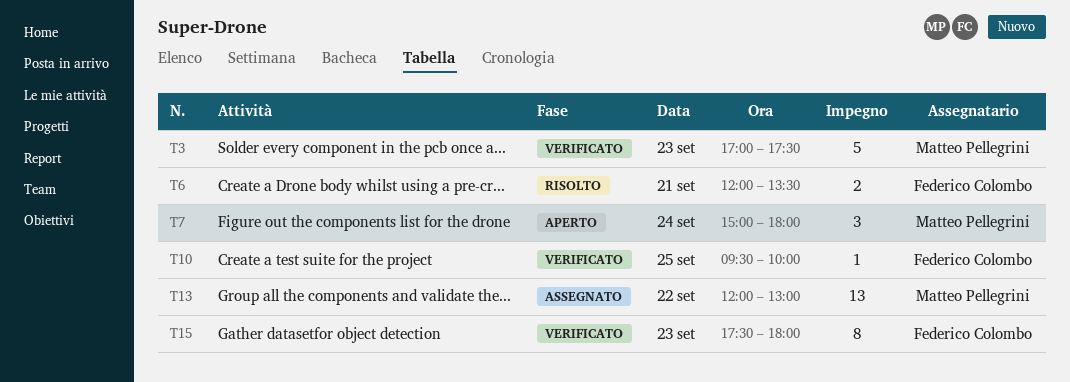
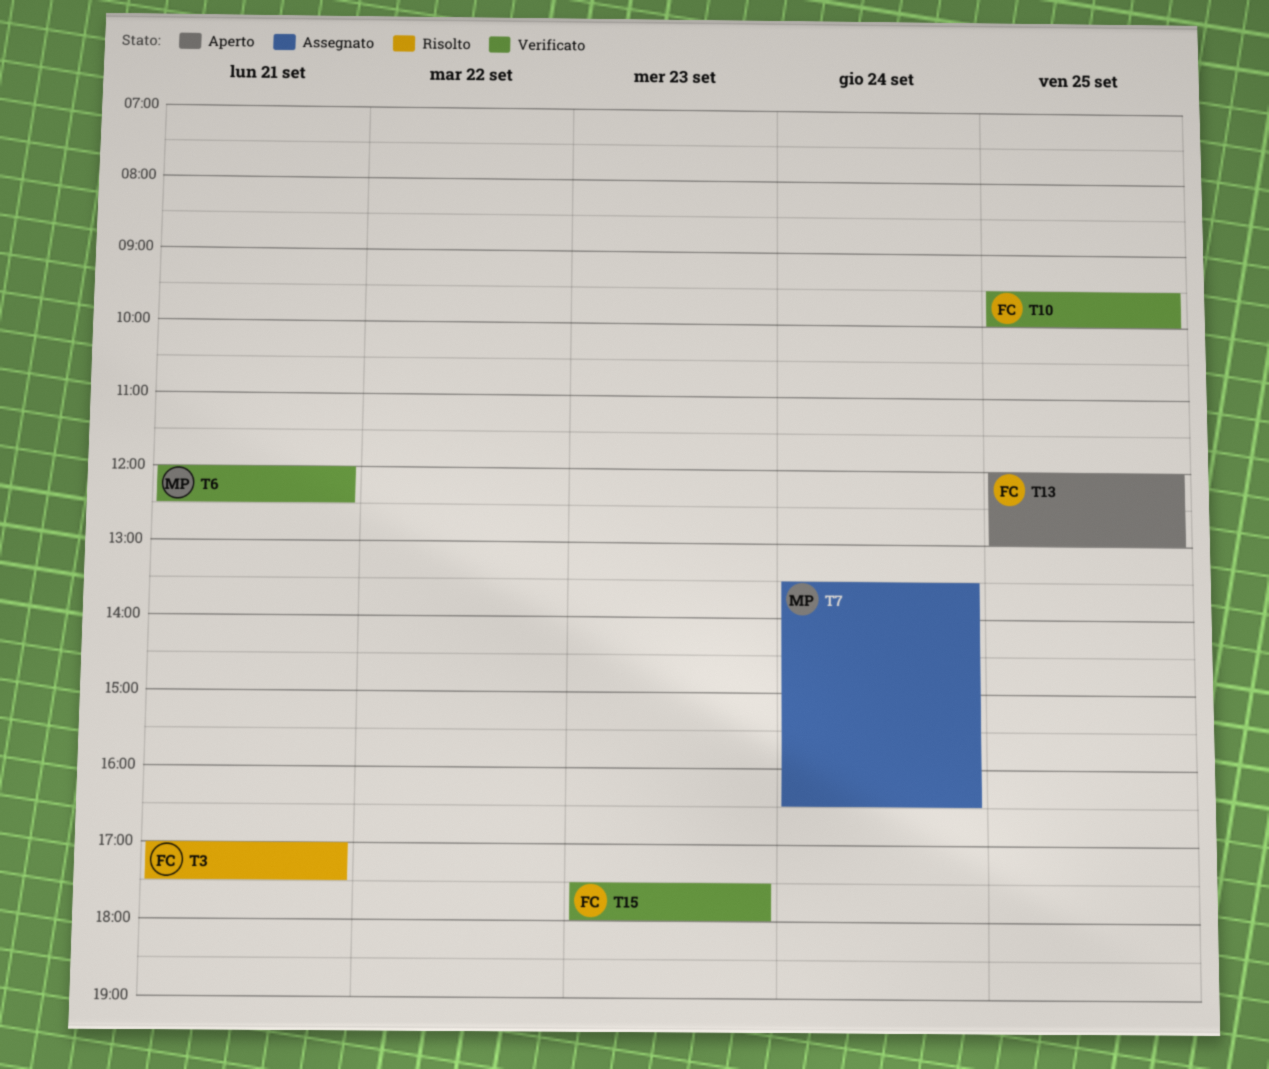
T3, status: Verificato -> Risolto
T3, owner: Matteo Pellegrini -> Federico Colombo
T3, day: Sep 23 -> Sep 21
T6, status: Risolto -> Verificato
T6, owner: Federico Colombo -> Matteo Pellegrini
T6, ends: 13:30 -> 12:30
T7, status: Aperto -> Assegnato
T7, begins: 15:00 -> 13:30
T7, ends: 18:00 -> 16:30
T13, status: Assegnato -> Aperto
T13, owner: Matteo Pellegrini -> Federico Colombo
T13, day: Sep 22 -> Sep 25

